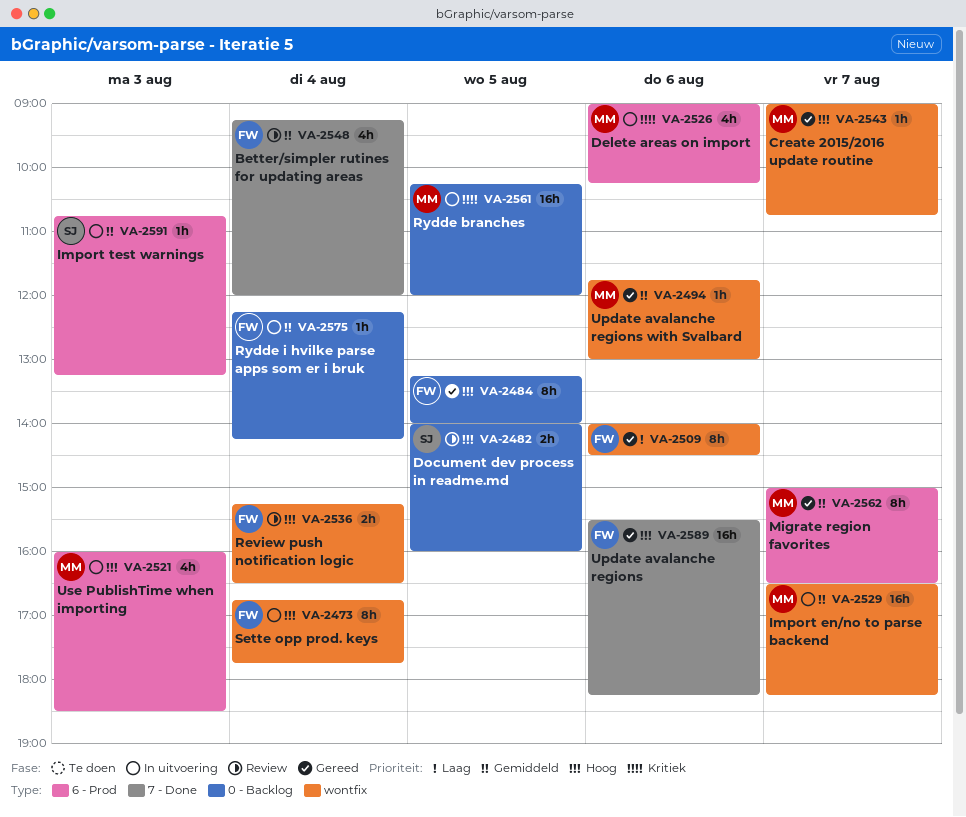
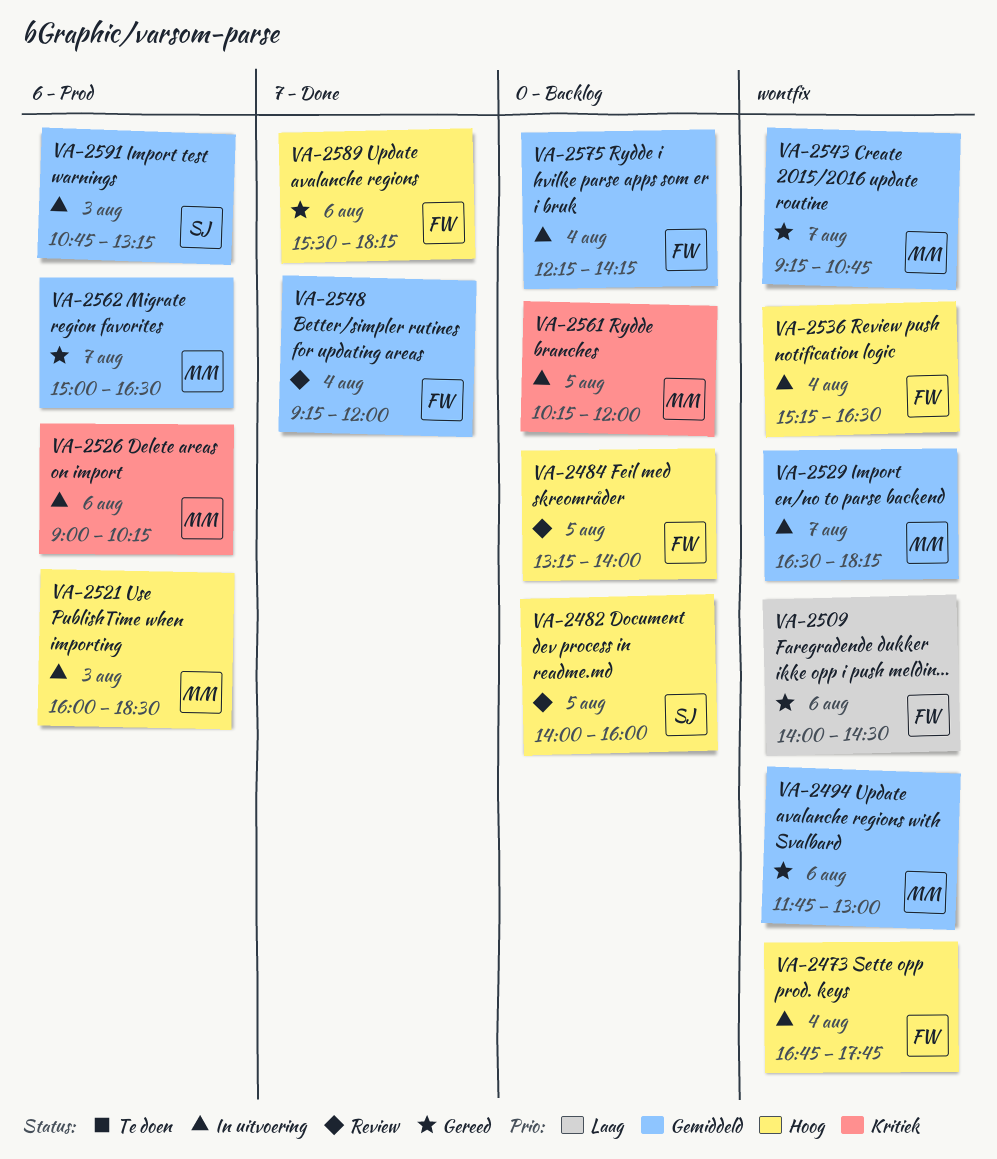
VA-2484, status: Gereed -> Review
VA-2536, status: Review -> In uitvoering
VA-2543, priority: Hoog -> Gemiddeld
VA-2543, begins: 09:00 -> 09:15

